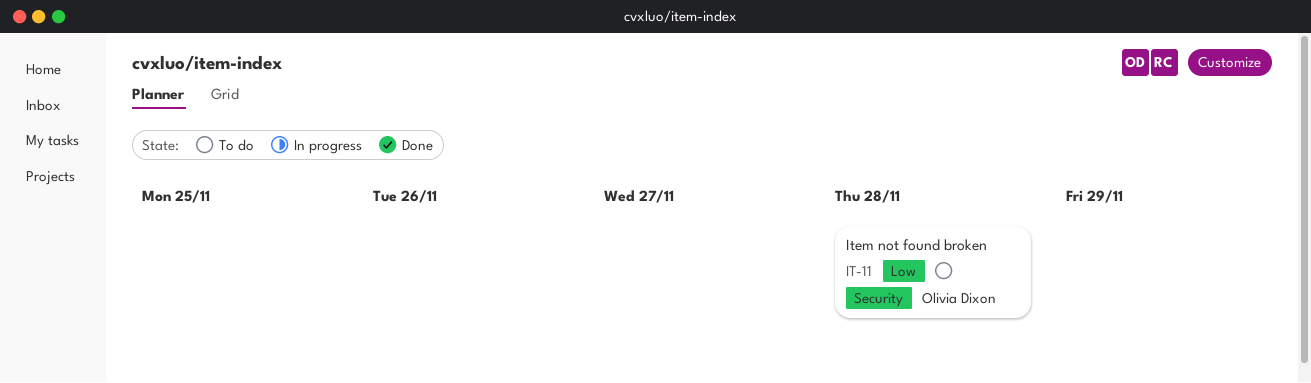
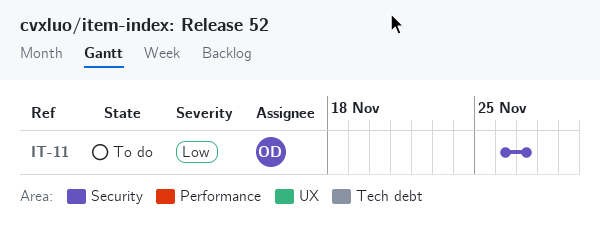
IT-11, due: Nov 28 -> Nov 27

